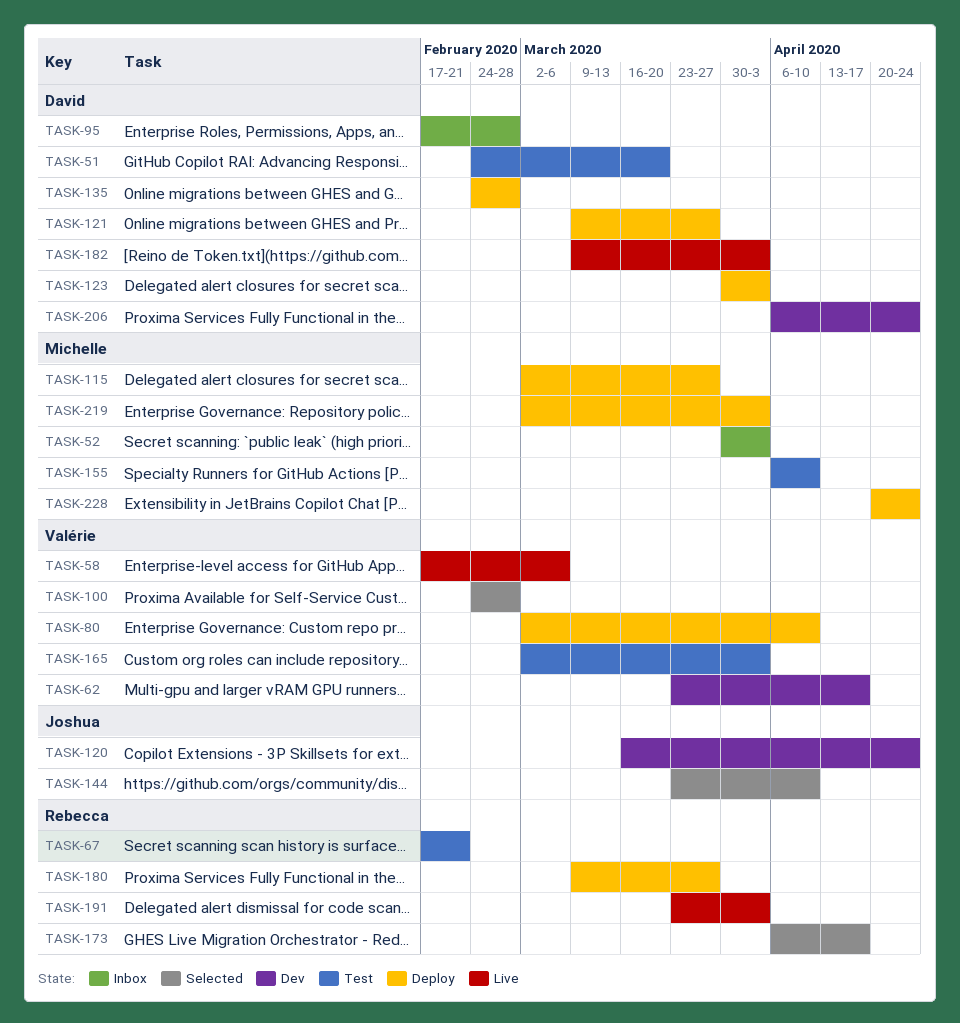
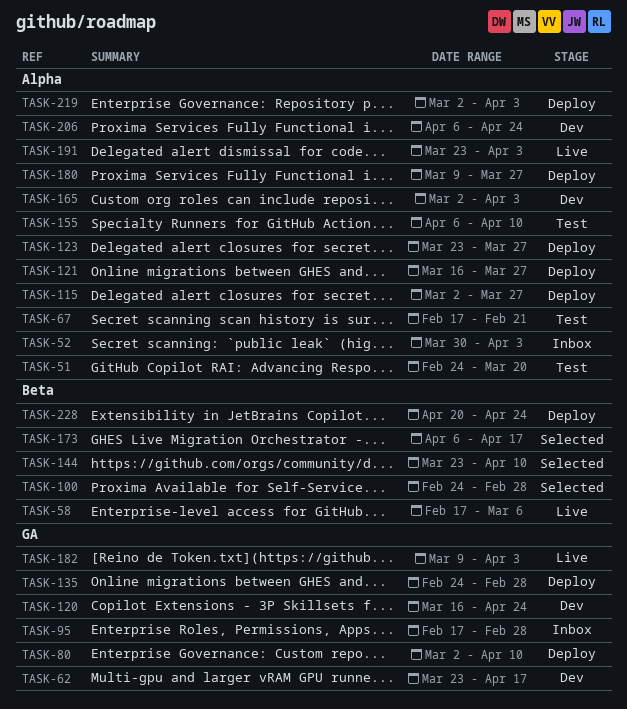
TASK-121, start: Mar 9 -> Mar 16
TASK-123, start: Mar 30 -> Mar 23
TASK-123, due: Apr 3 -> Mar 27
TASK-165, status: Test -> Dev

